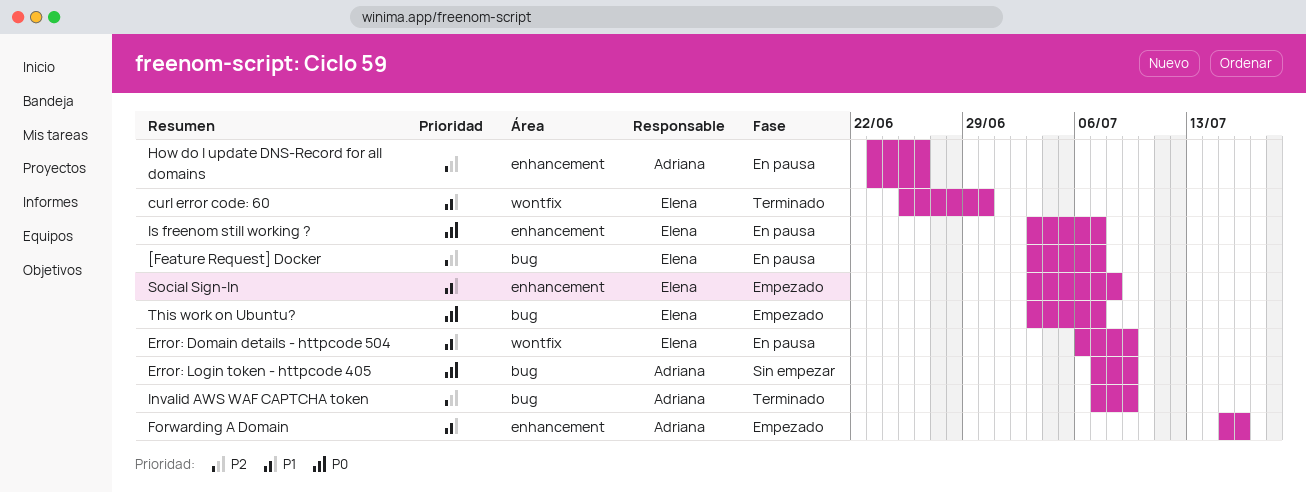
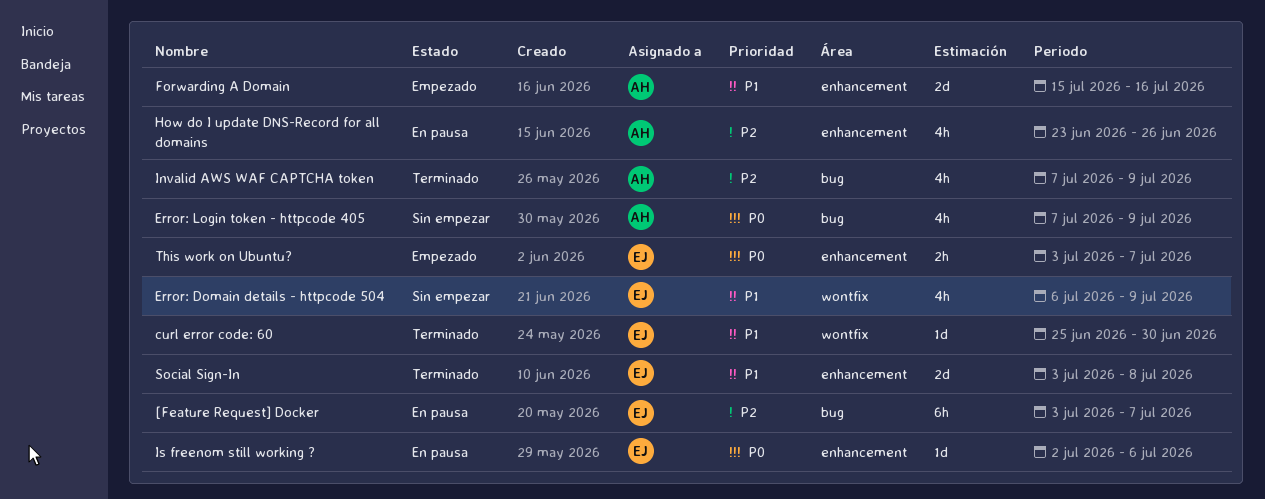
Error: Domain details - httpcode 504, status: En pausa -> Sin empezar
Is freenom still working ?, start: Jul 3 -> Jul 2
Is freenom still working ?, due: Jul 7 -> Jul 6
Social Sign-In, status: Empezado -> Terminado
This work on Ubuntu?, label: bug -> enhancement

